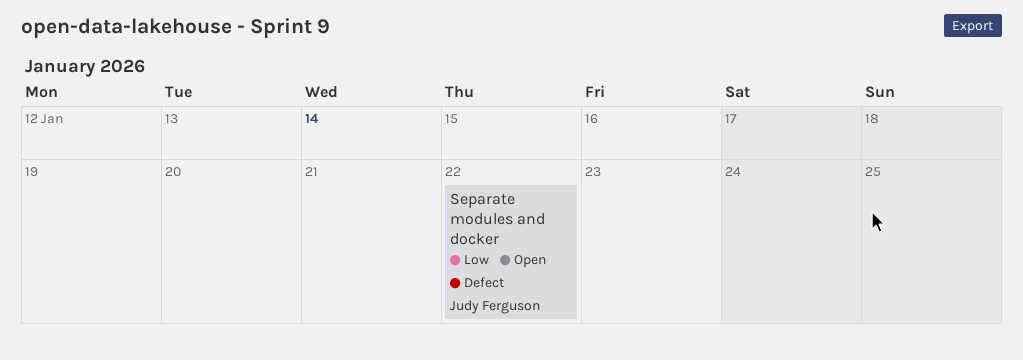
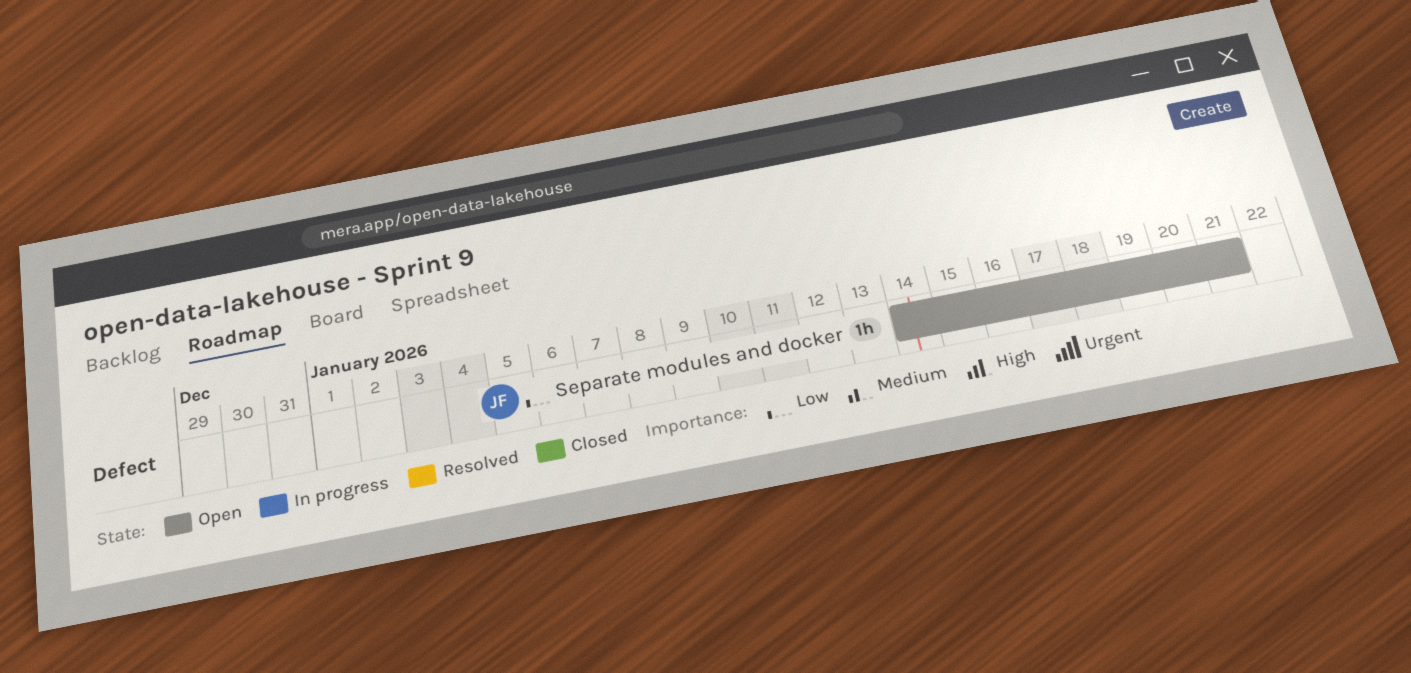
Separate modules and docker, due: Jan 22 -> Jan 21

